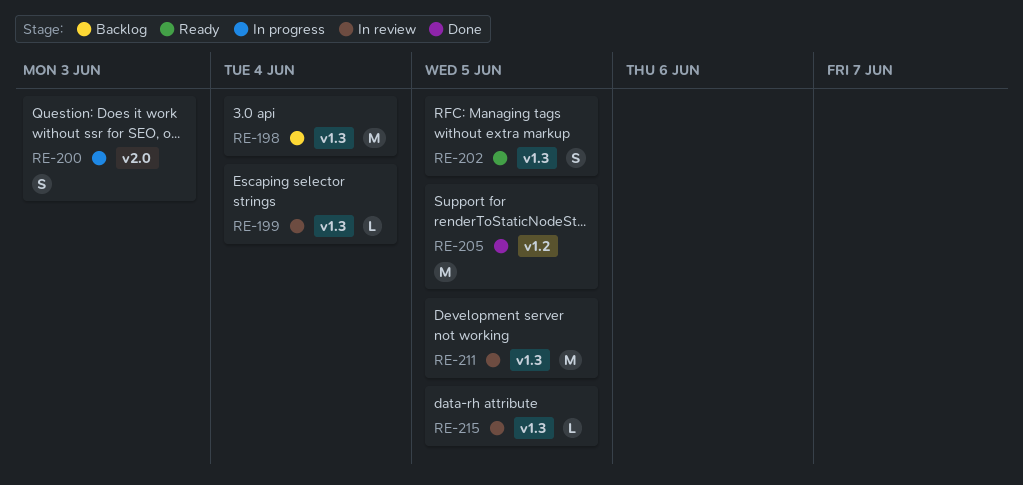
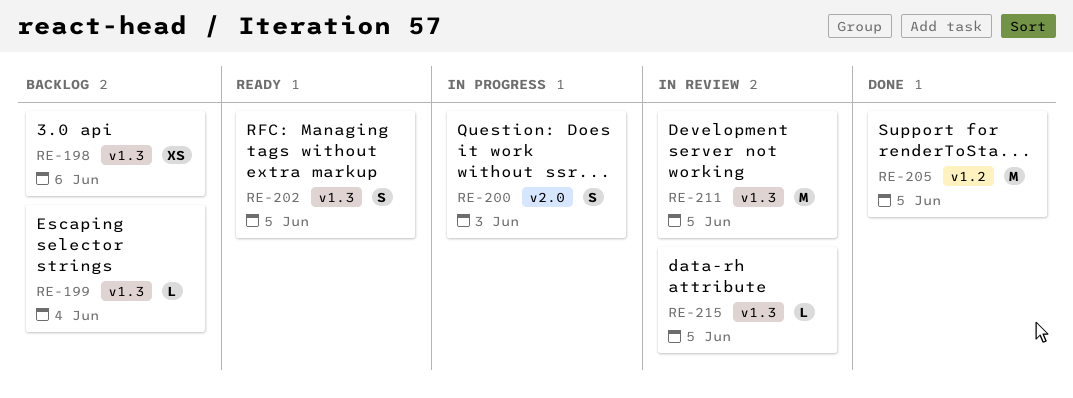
RE-198, estimate: M -> XS
RE-198, due: Jun 4 -> Jun 6
RE-199, status: In review -> Backlog

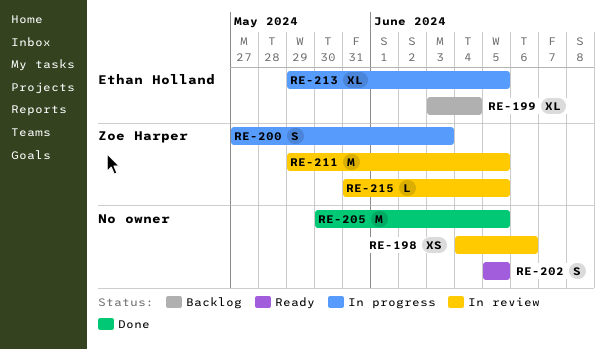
RE-198, status: Backlog -> In review
RE-199, estimate: L -> XL
RE-213: none -> present

